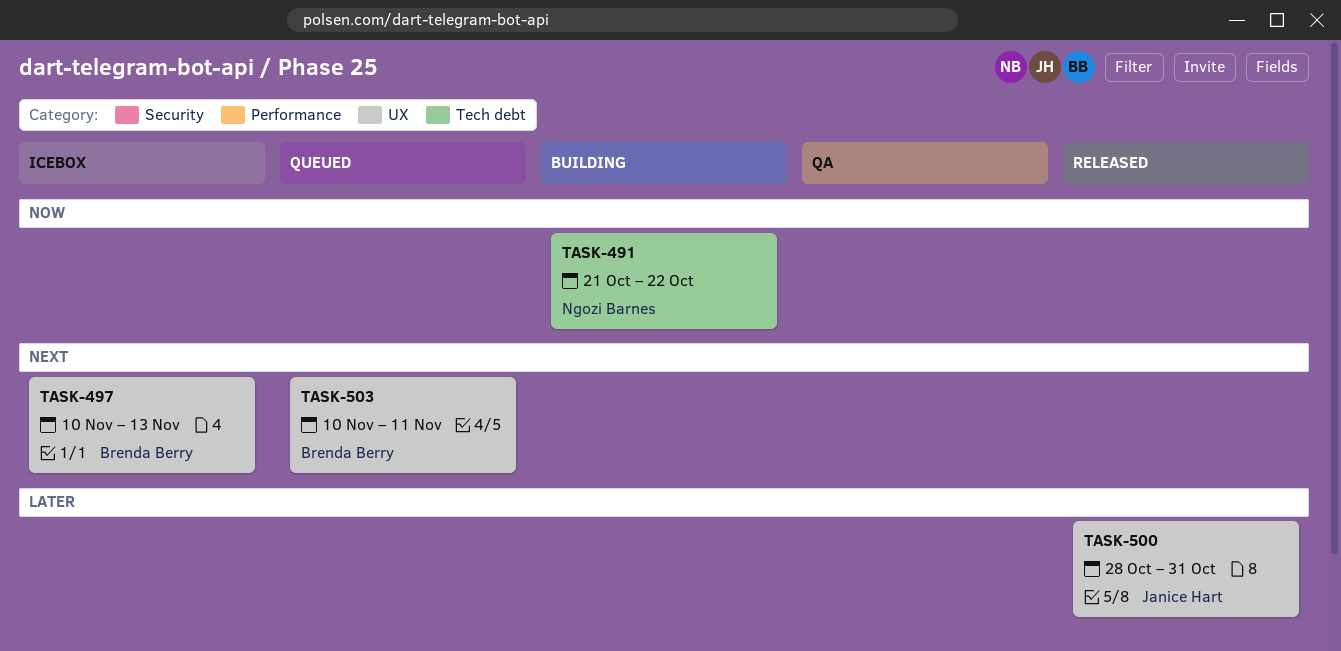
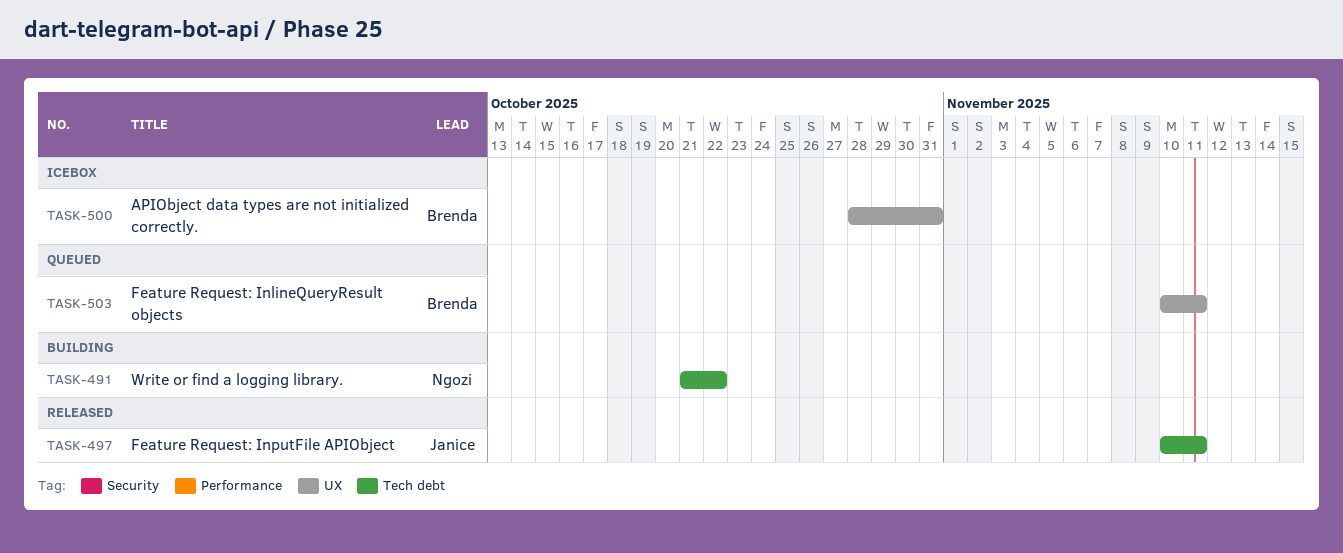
TASK-497, status: Icebox -> Released
TASK-497, owner: Brenda Berry -> Janice Hart
TASK-497, label: UX -> Tech debt
TASK-497, due: Nov 13 -> Nov 11
TASK-500, status: Released -> Icebox
TASK-500, owner: Janice Hart -> Brenda Berry

